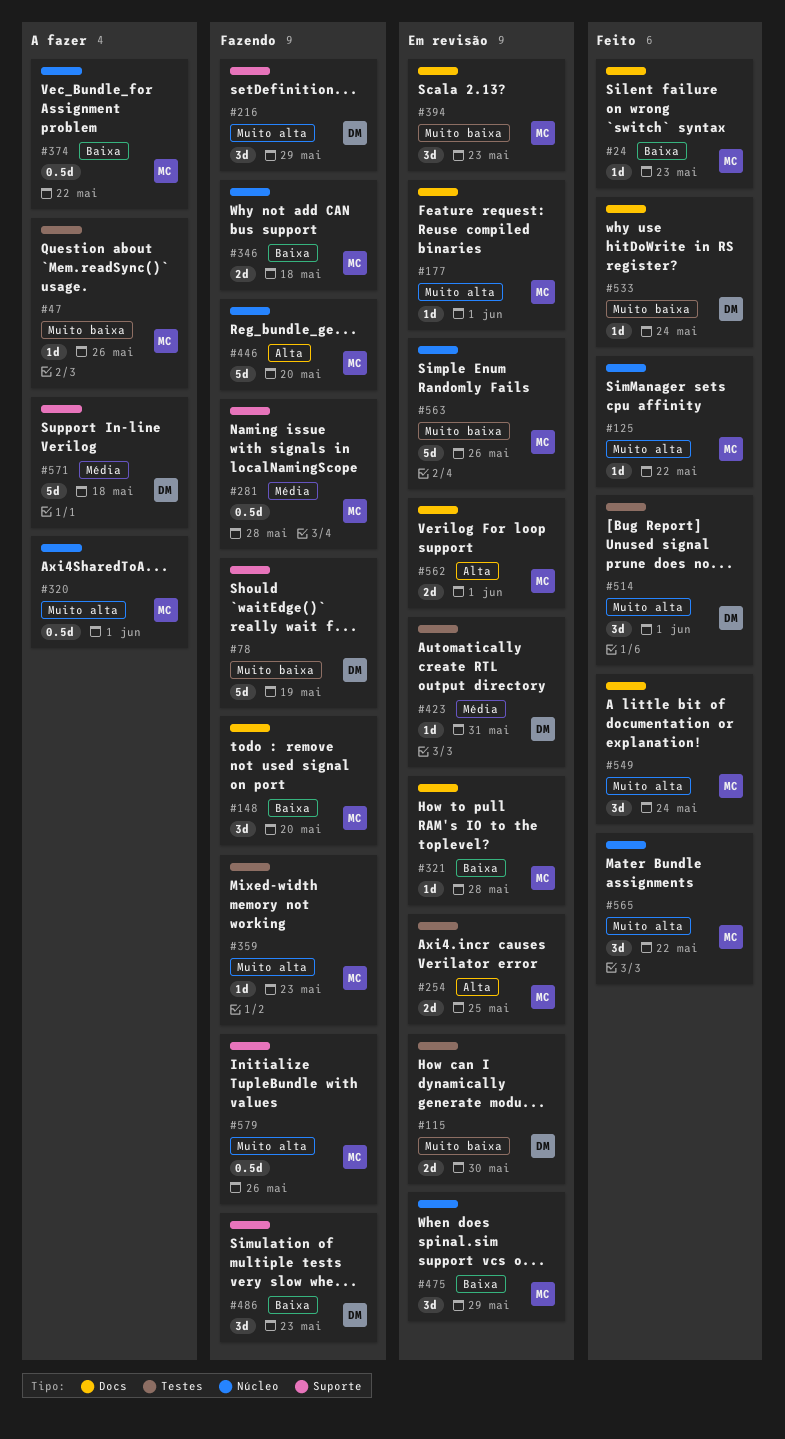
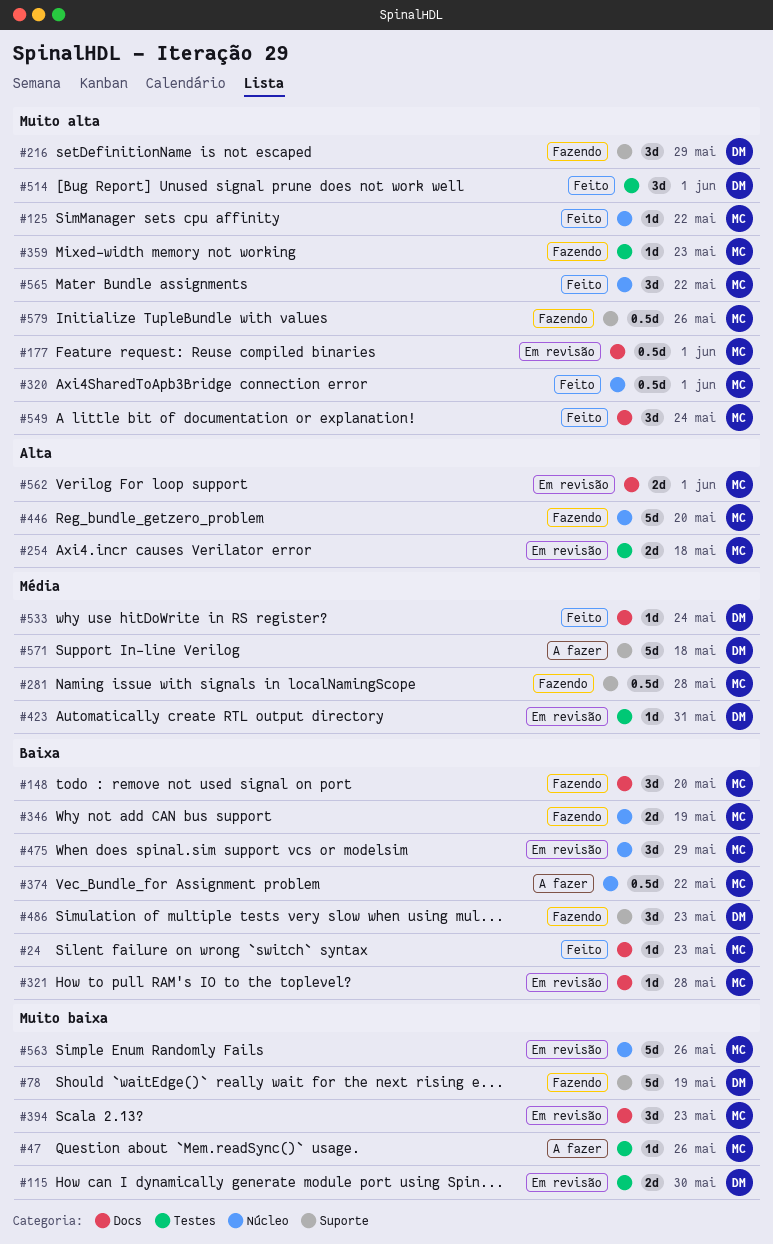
#177, estimate: 1d -> 0.5d
#254, due: May 25 -> May 18
#320, status: A fazer -> Feito
#346, due: May 18 -> May 19
#533, priority: Muito baixa -> Média

